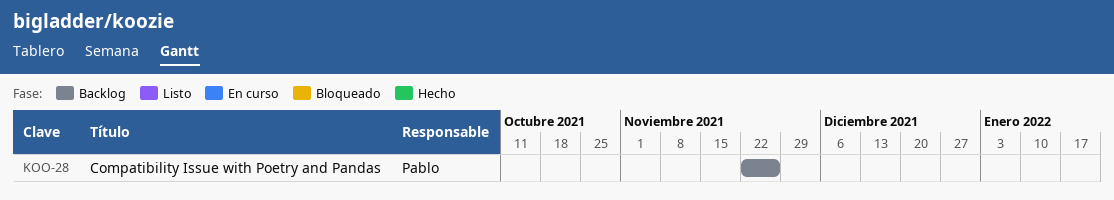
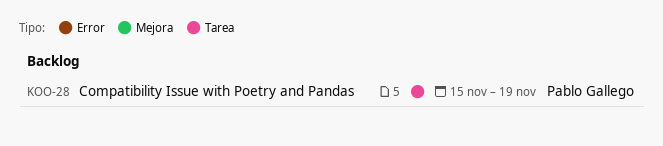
KOO-28, start: Nov 22 -> Nov 15
KOO-28, due: Nov 26 -> Nov 19

